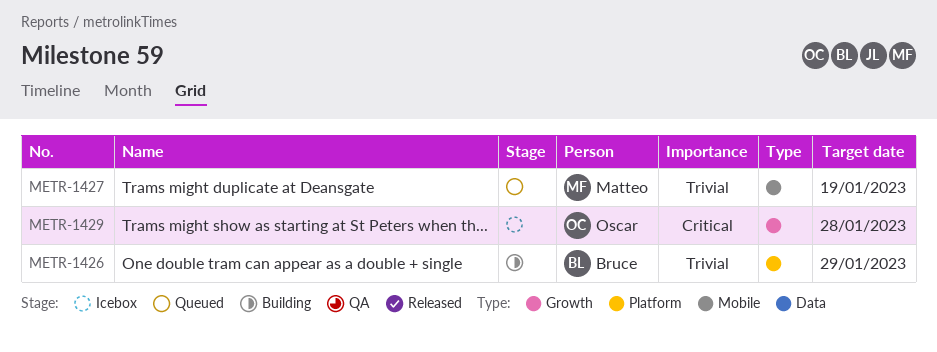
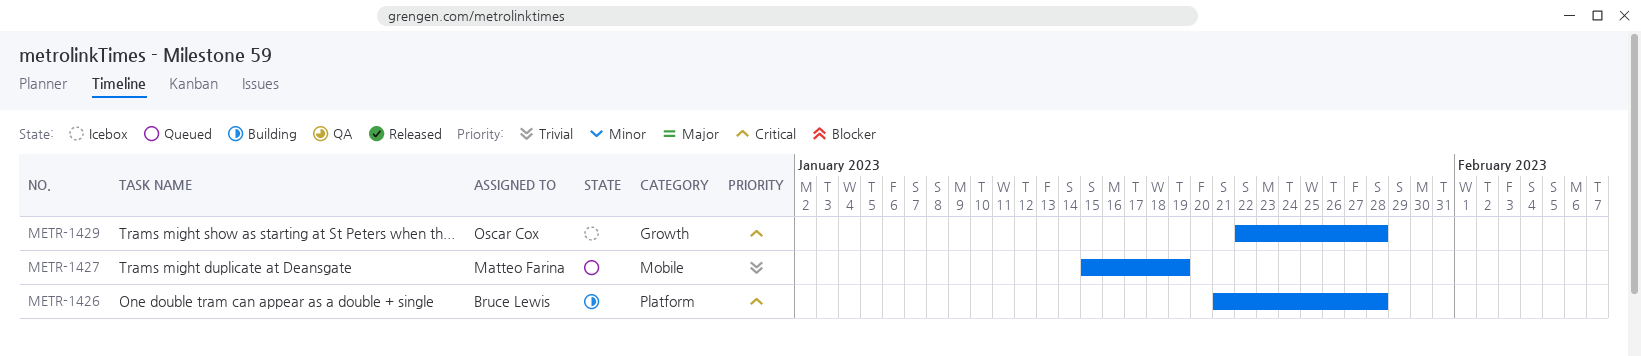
METR-1426, priority: Trivial -> Critical
METR-1426, due: Jan 29 -> Jan 28

